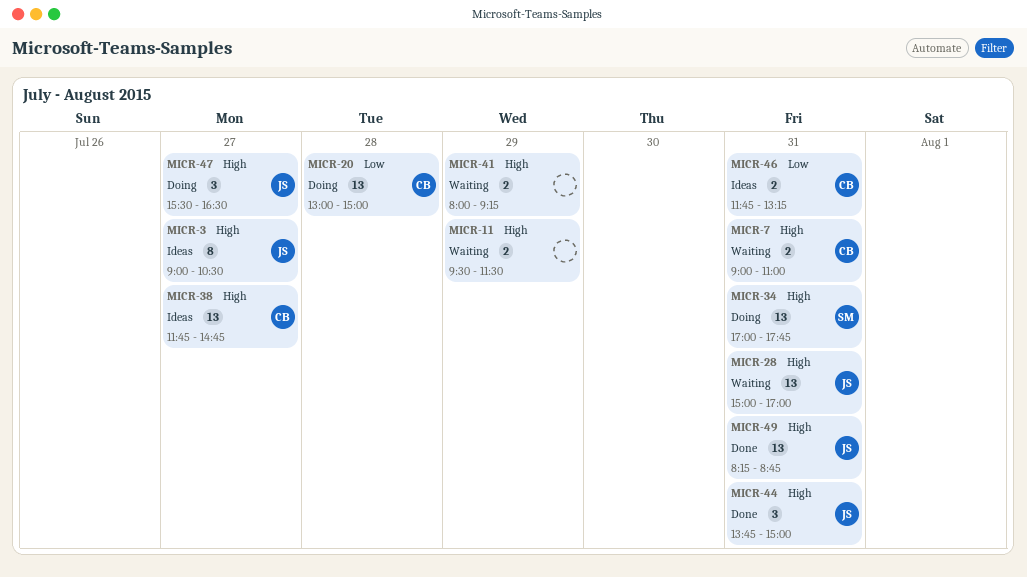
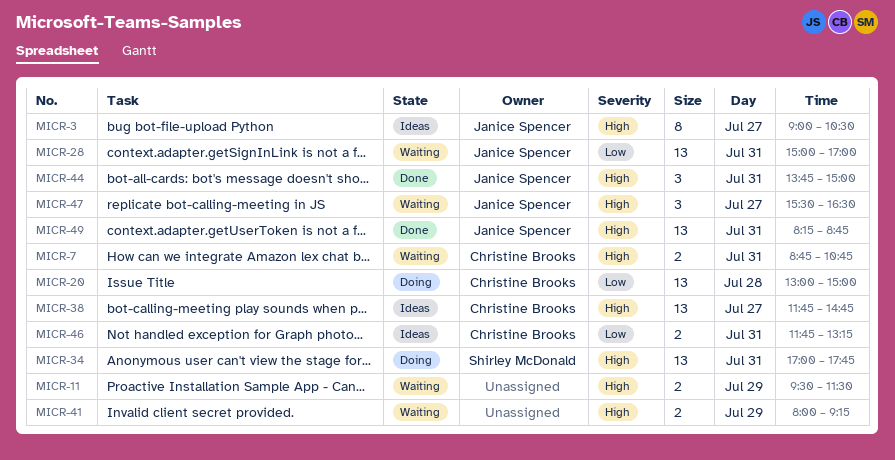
MICR-7, begins: 09:00 -> 08:45
MICR-7, ends: 11:00 -> 10:45
MICR-28, priority: High -> Low
MICR-47, status: Doing -> Waiting

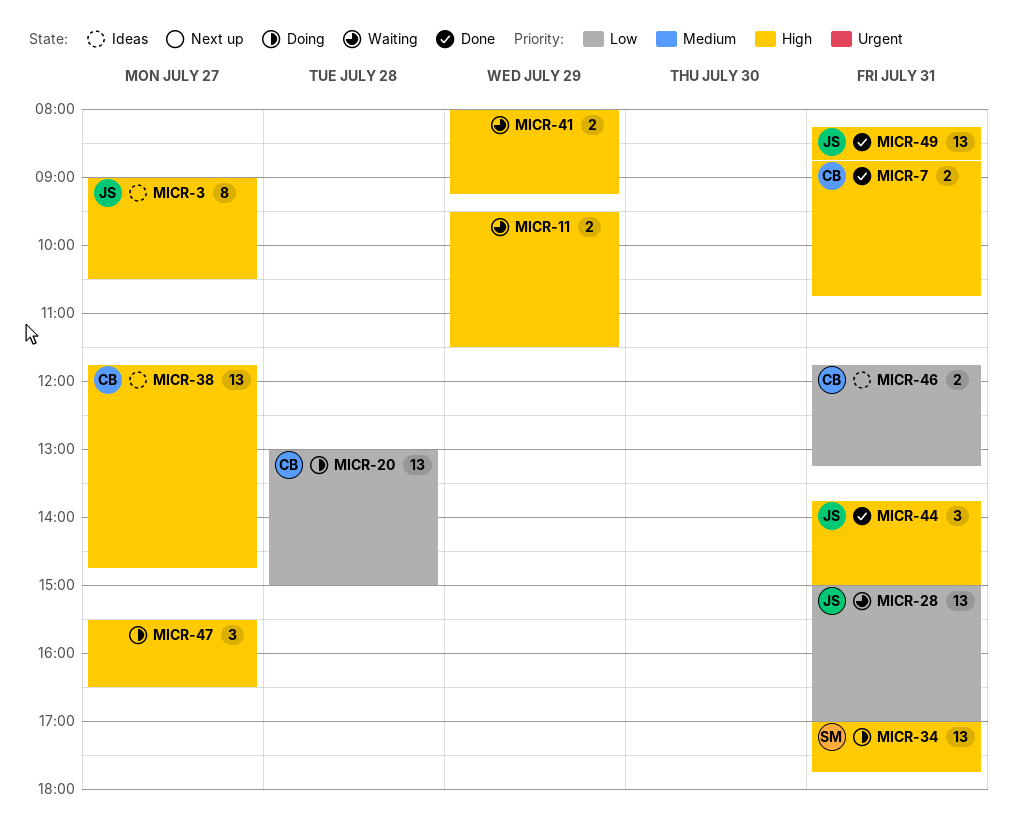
MICR-7, status: Waiting -> Done
MICR-47, status: Waiting -> Doing
MICR-47, owner: Janice Spencer -> none

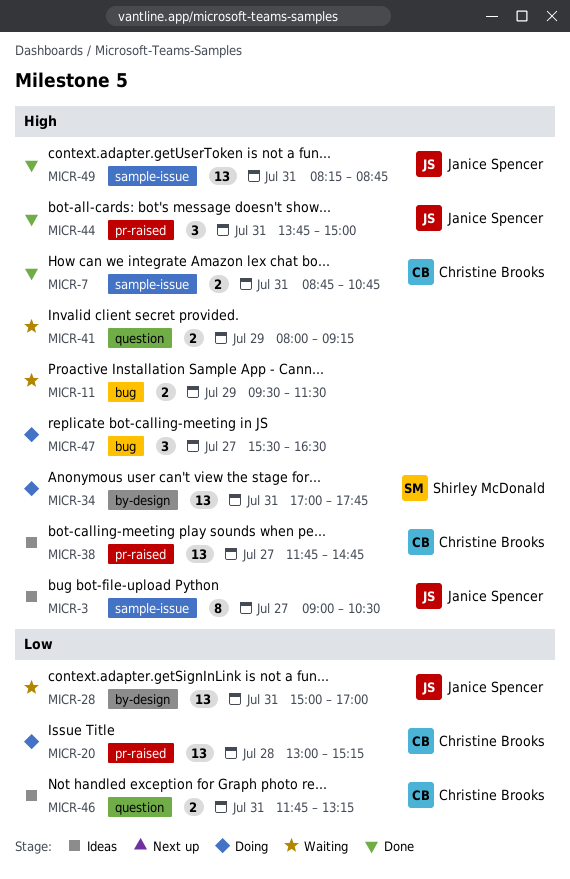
MICR-20, ends: 15:00 -> 15:15

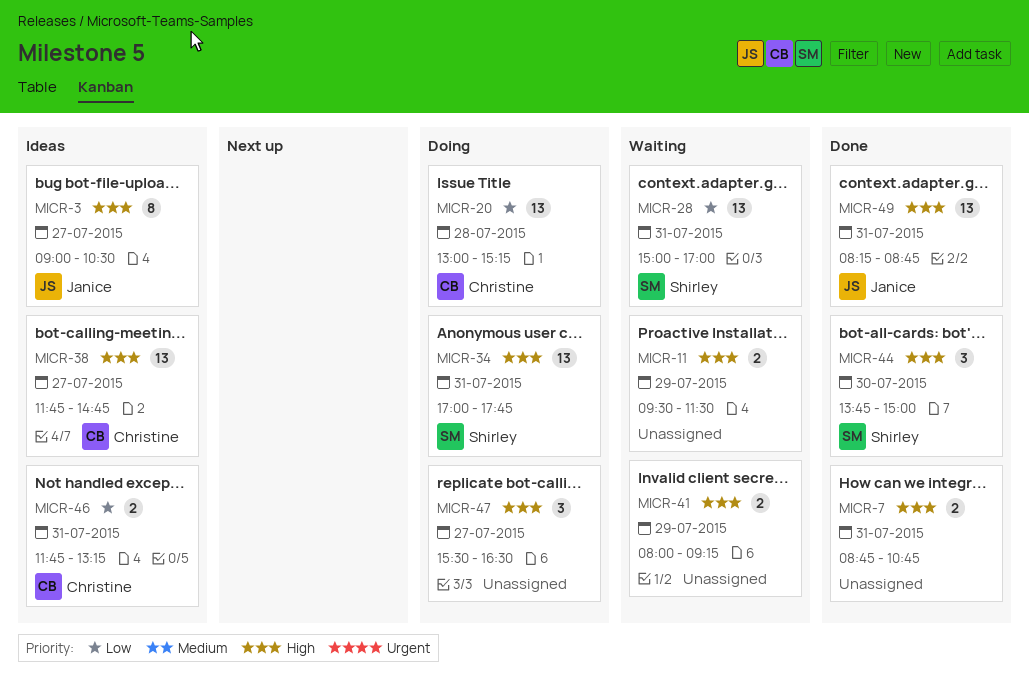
MICR-7, owner: Christine Brooks -> none
MICR-28, owner: Janice Spencer -> Shirley McDonald
MICR-44, owner: Janice Spencer -> Shirley McDonald
MICR-44, day: Jul 31 -> Jul 30

